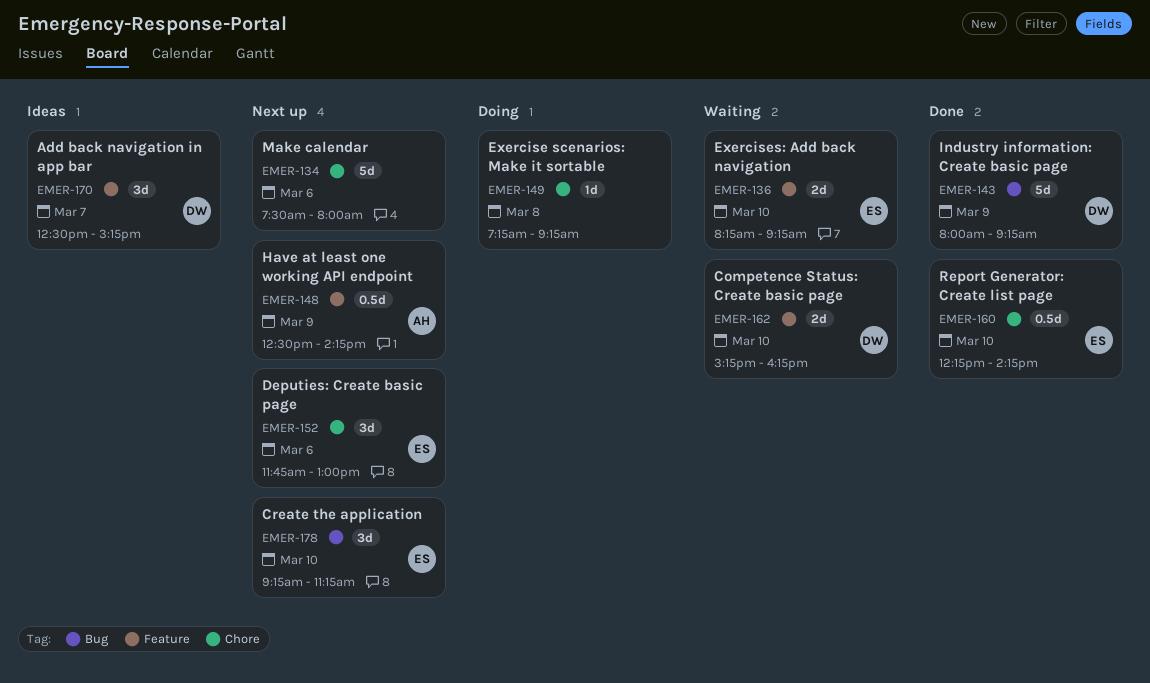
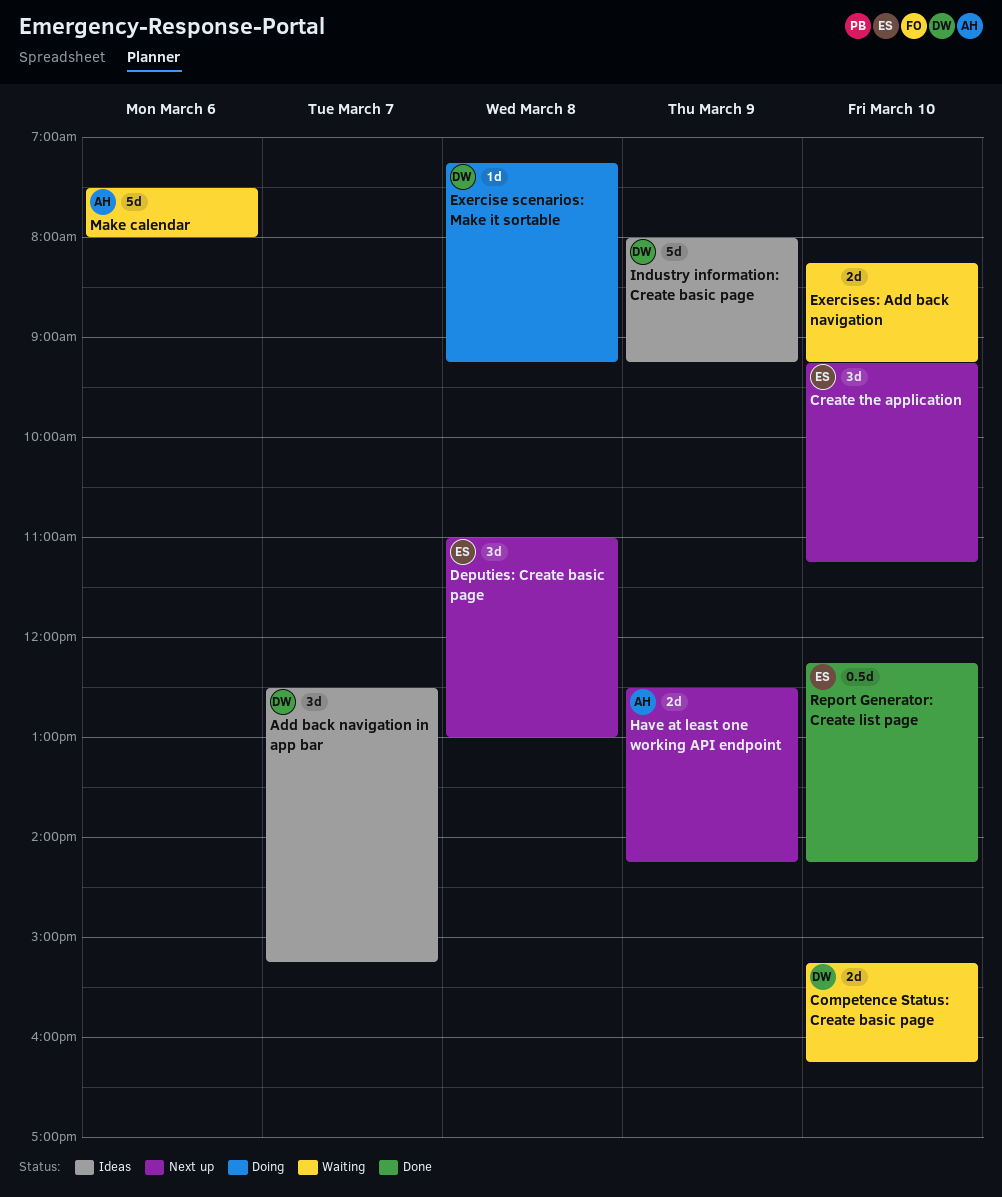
Deputies: Create basic page, day: Mar 6 -> Mar 8
Deputies: Create basic page, begins: 11:45 -> 11:00
Exercise scenarios: Make it sortable, owner: none -> DW
Exercises: Add back navigation, owner: ES -> none
Have at least one working API endpoint, estimate: 0.5d -> 2d
Industry information: Create basic page, status: Done -> Ideas
Make calendar, status: Next up -> Waiting
Make calendar, owner: none -> AH

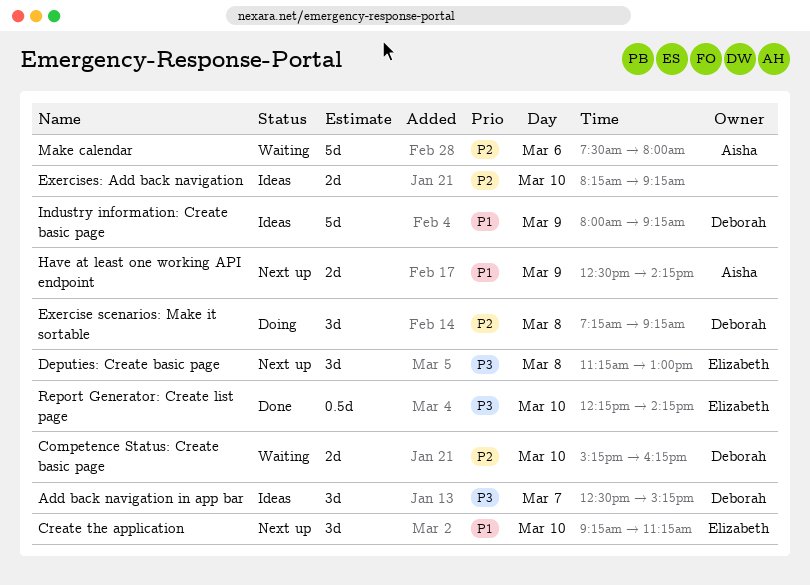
Deputies: Create basic page, begins: 11:00 -> 11:15
Exercise scenarios: Make it sortable, estimate: 1d -> 3d
Exercises: Add back navigation, status: Waiting -> Ideas

